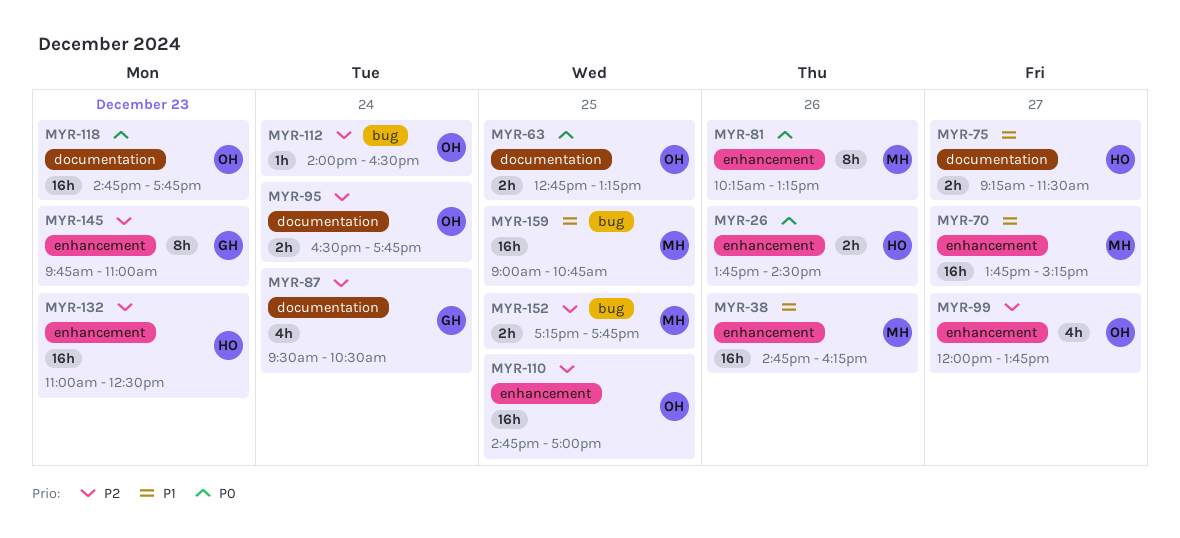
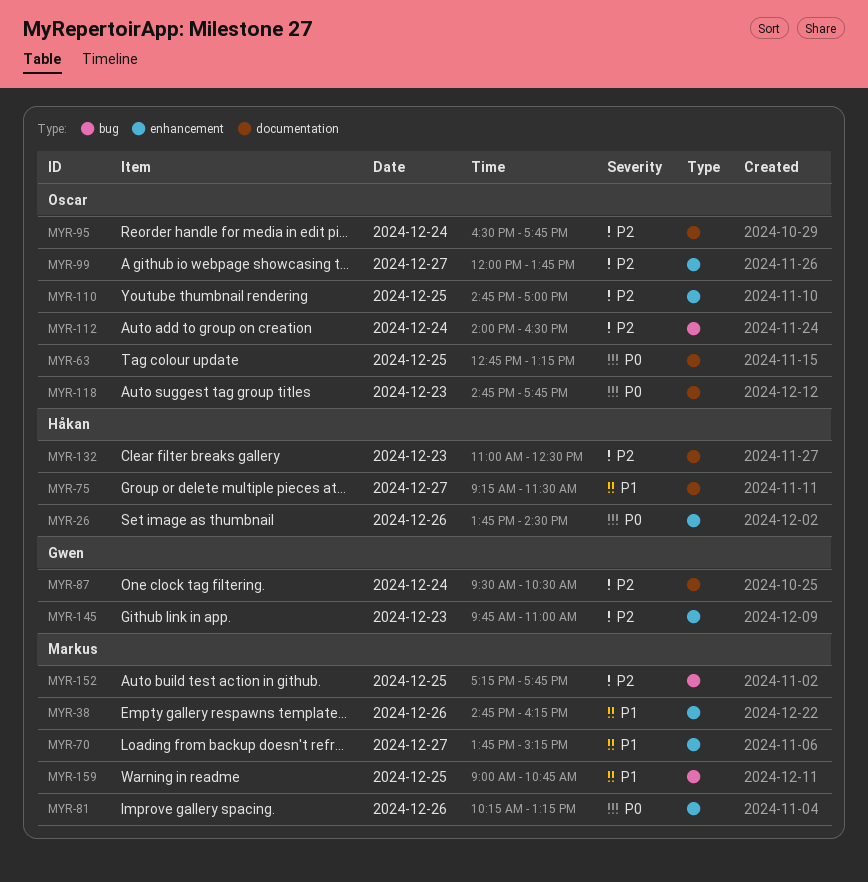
MYR-132, label: enhancement -> documentation

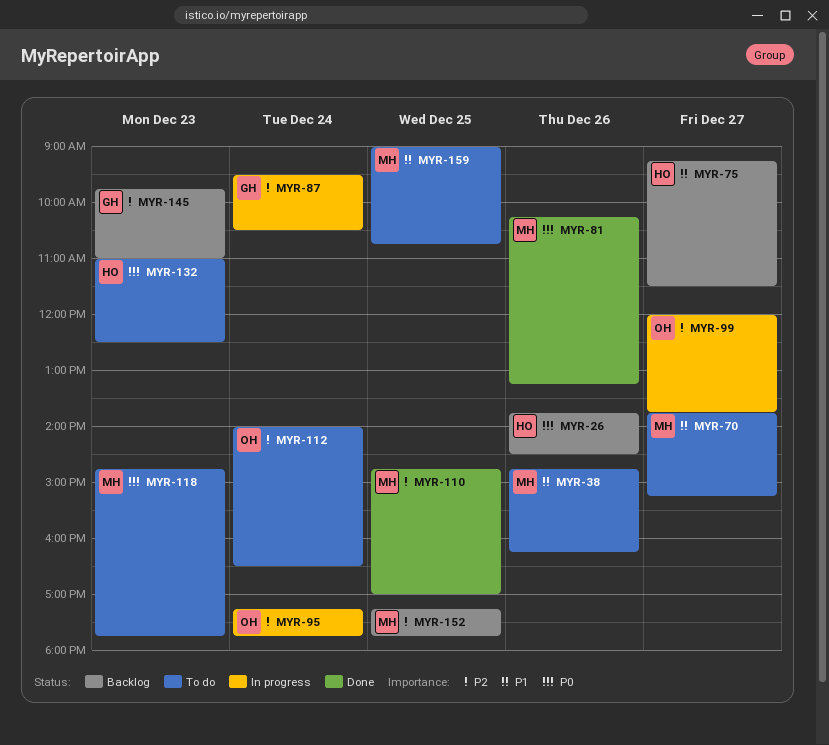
MYR-63: present -> none
MYR-95, begins: 16:30 -> 17:15
MYR-110, owner: Oscar -> Markus
MYR-118, owner: Oscar -> Markus
MYR-132, priority: P2 -> P0

